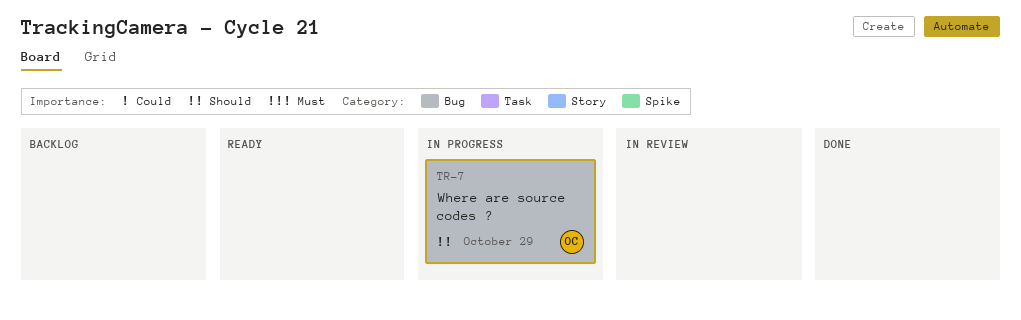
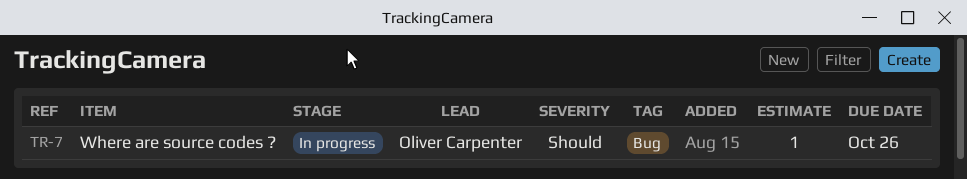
TR-7, due: Oct 29 -> Oct 26

